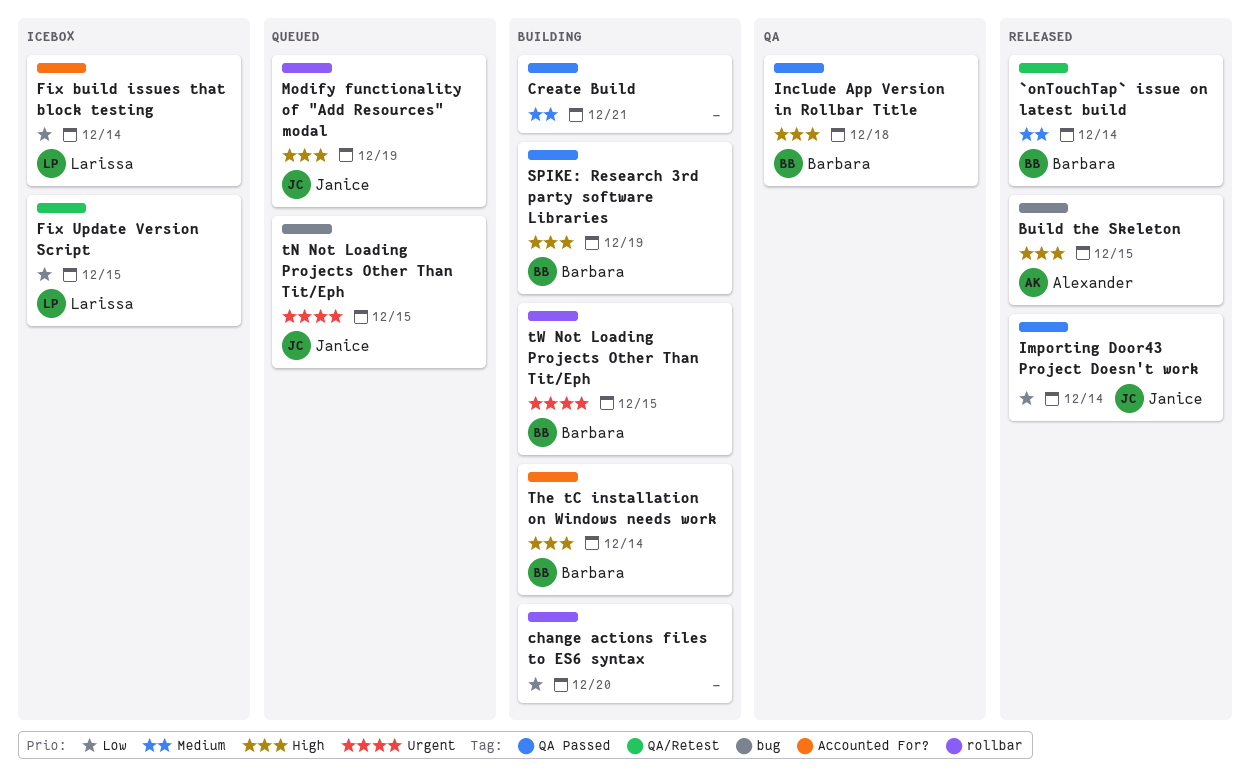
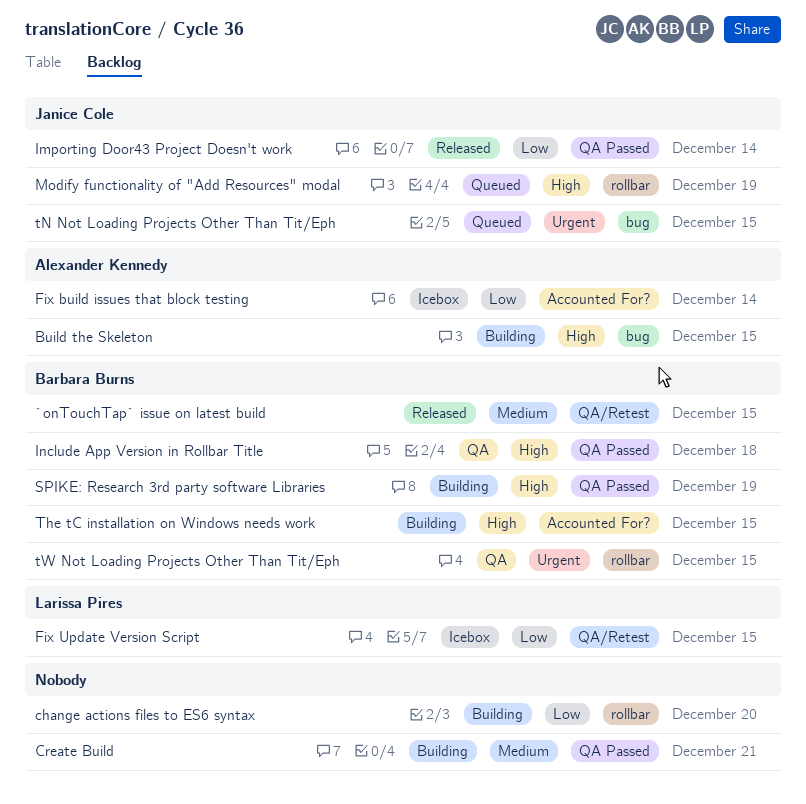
`onTouchTap` issue on latest build, due: Dec 14 -> Dec 15
Build the Skeleton, status: Released -> Building
Fix build issues that block testing, owner: Larissa Pires -> Alexander Kennedy
The tC installation on Windows needs work, due: Dec 14 -> Dec 15
tW Not Loading Projects Other Than Tit/Eph, status: Building -> QA

